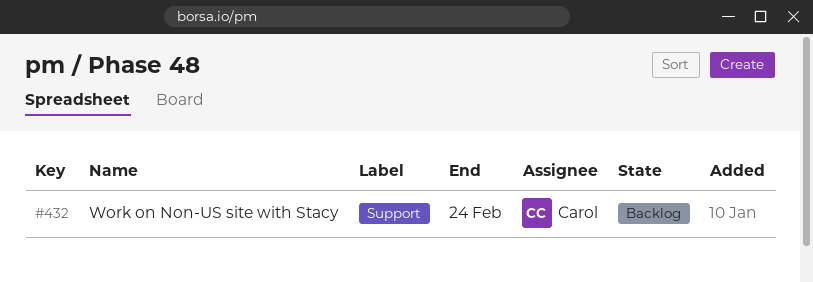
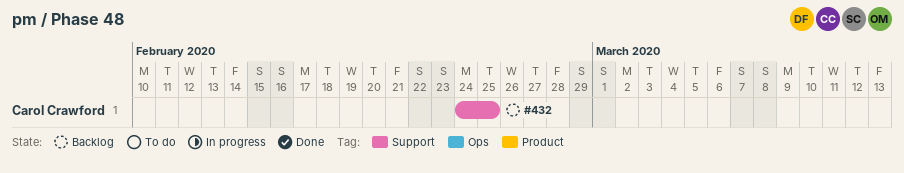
#432, due: Feb 24 -> Feb 25

